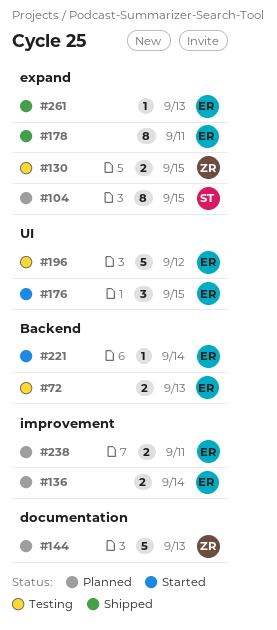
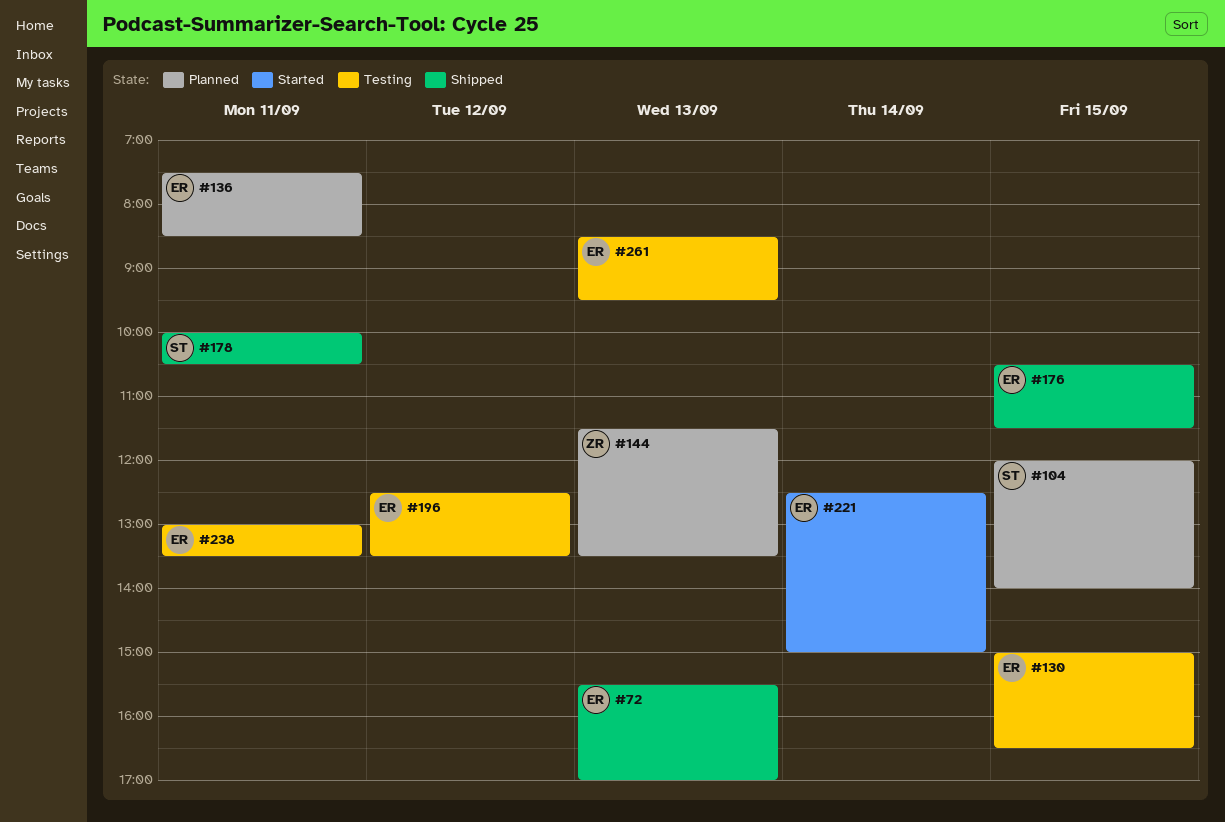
#72, status: Testing -> Shipped
#130, owner: ZR -> ER
#136, day: Sep 14 -> Sep 11
#176, status: Started -> Shipped
#178, owner: ER -> ST
#238, status: Planned -> Testing
#261, status: Shipped -> Testing

